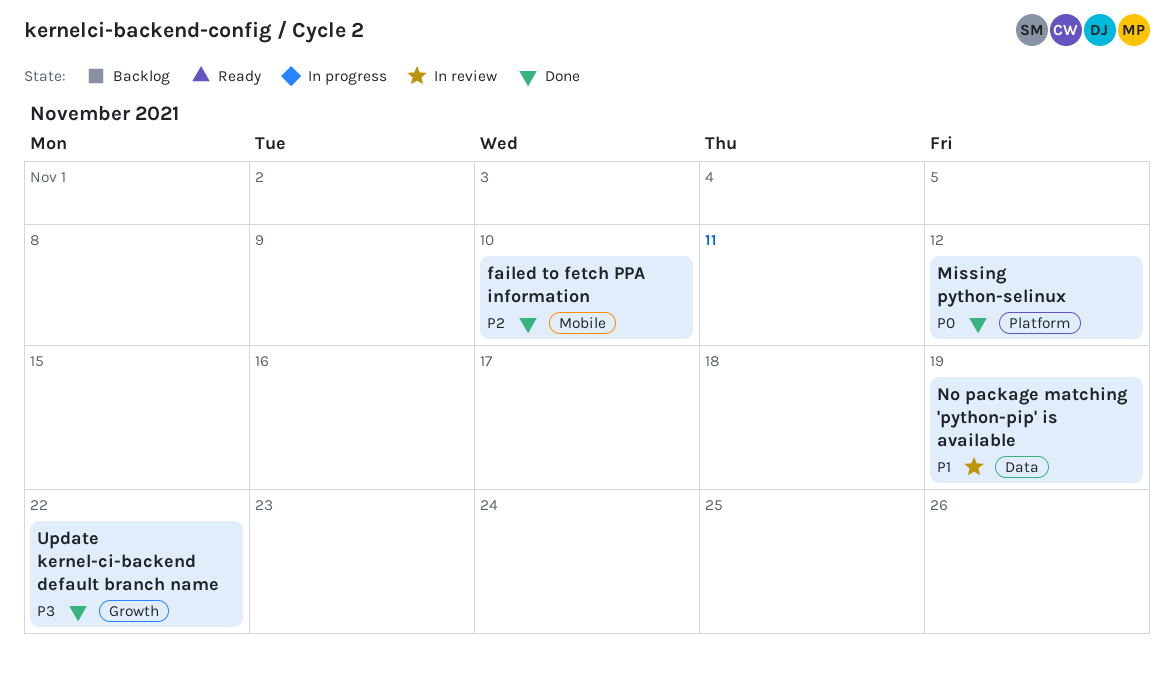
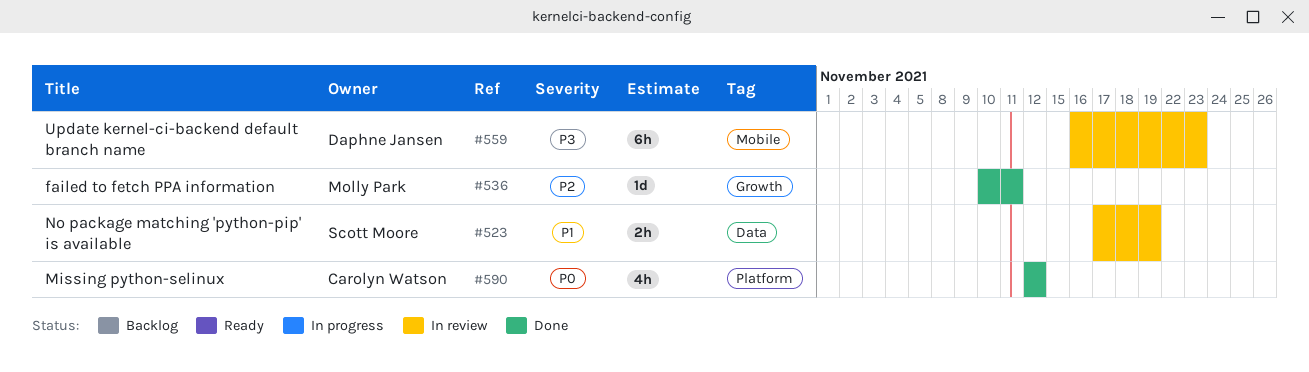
failed to fetch PPA information, label: Mobile -> Growth
failed to fetch PPA information, due: Nov 10 -> Nov 11
Update kernel-ci-backend default branch name, status: Done -> In review
Update kernel-ci-backend default branch name, label: Growth -> Mobile
Update kernel-ci-backend default branch name, due: Nov 22 -> Nov 23

